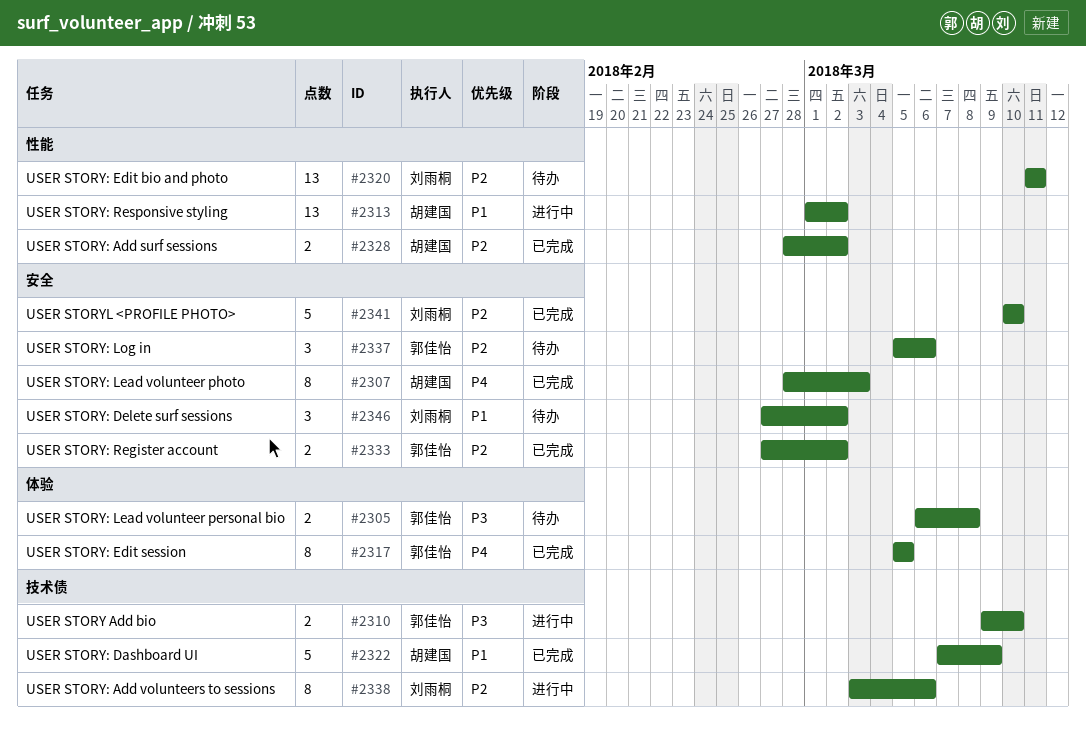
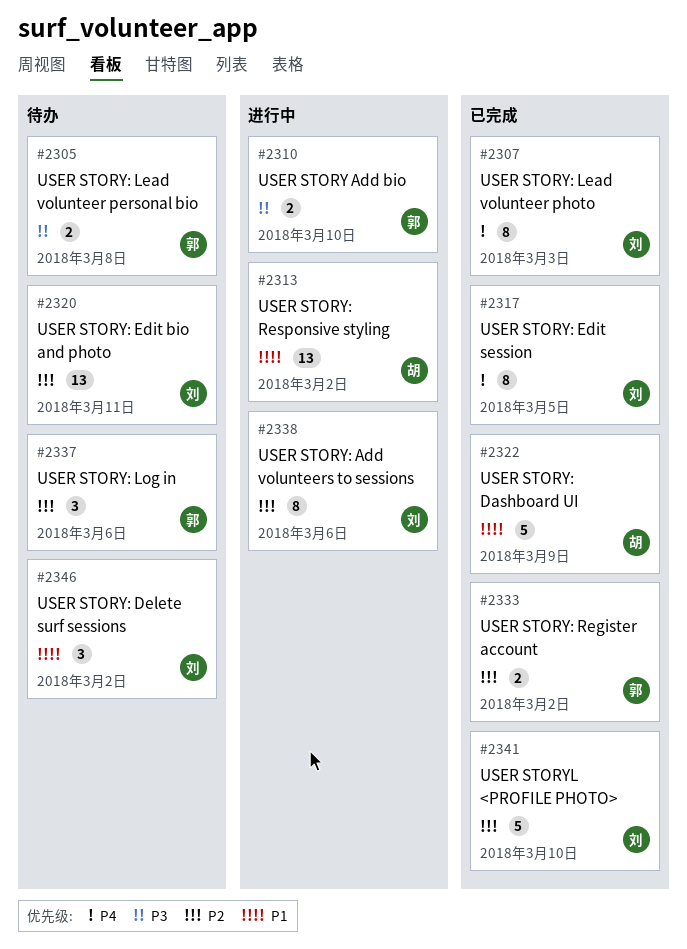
#2307, owner: 胡建国 -> 刘雨桐
#2317, owner: 郭佳怡 -> 刘雨桐
#2328: present -> none

